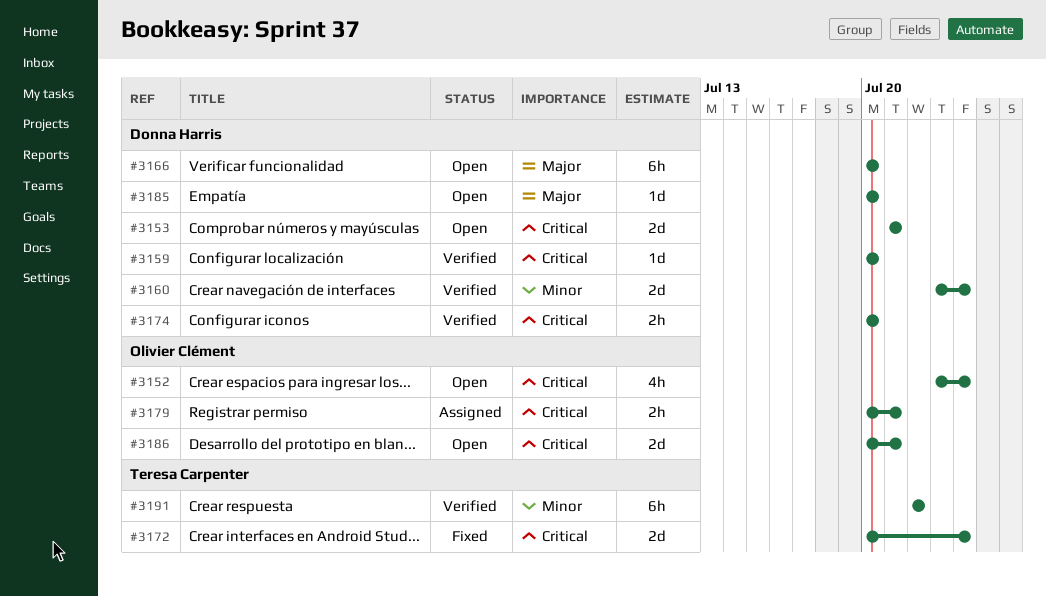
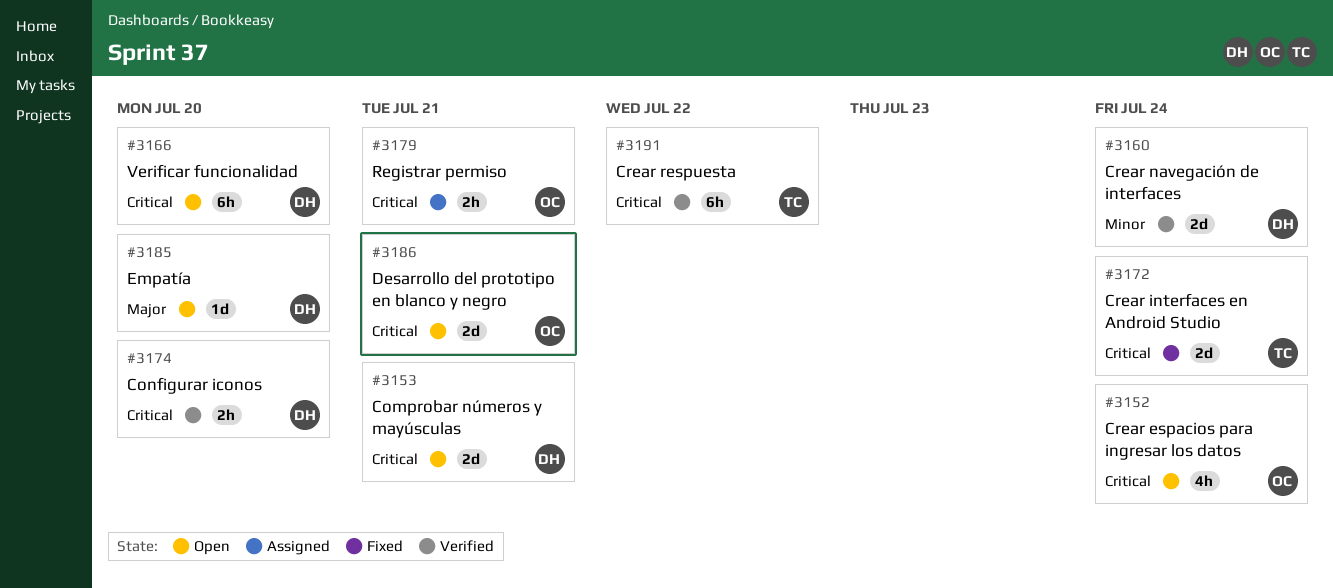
#3159: present -> none
#3166, priority: Major -> Critical
#3191, priority: Minor -> Critical

